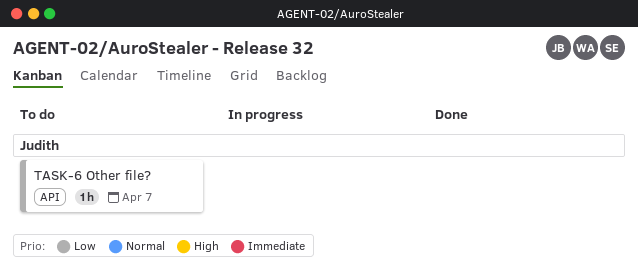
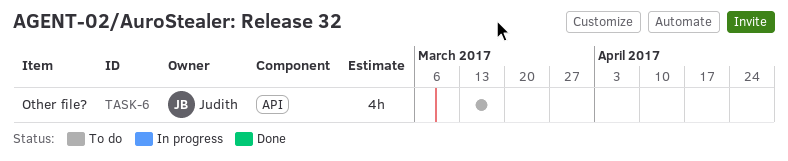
TASK-6, estimate: 1h -> 4h
TASK-6, due: Apr 7 -> Mar 17

